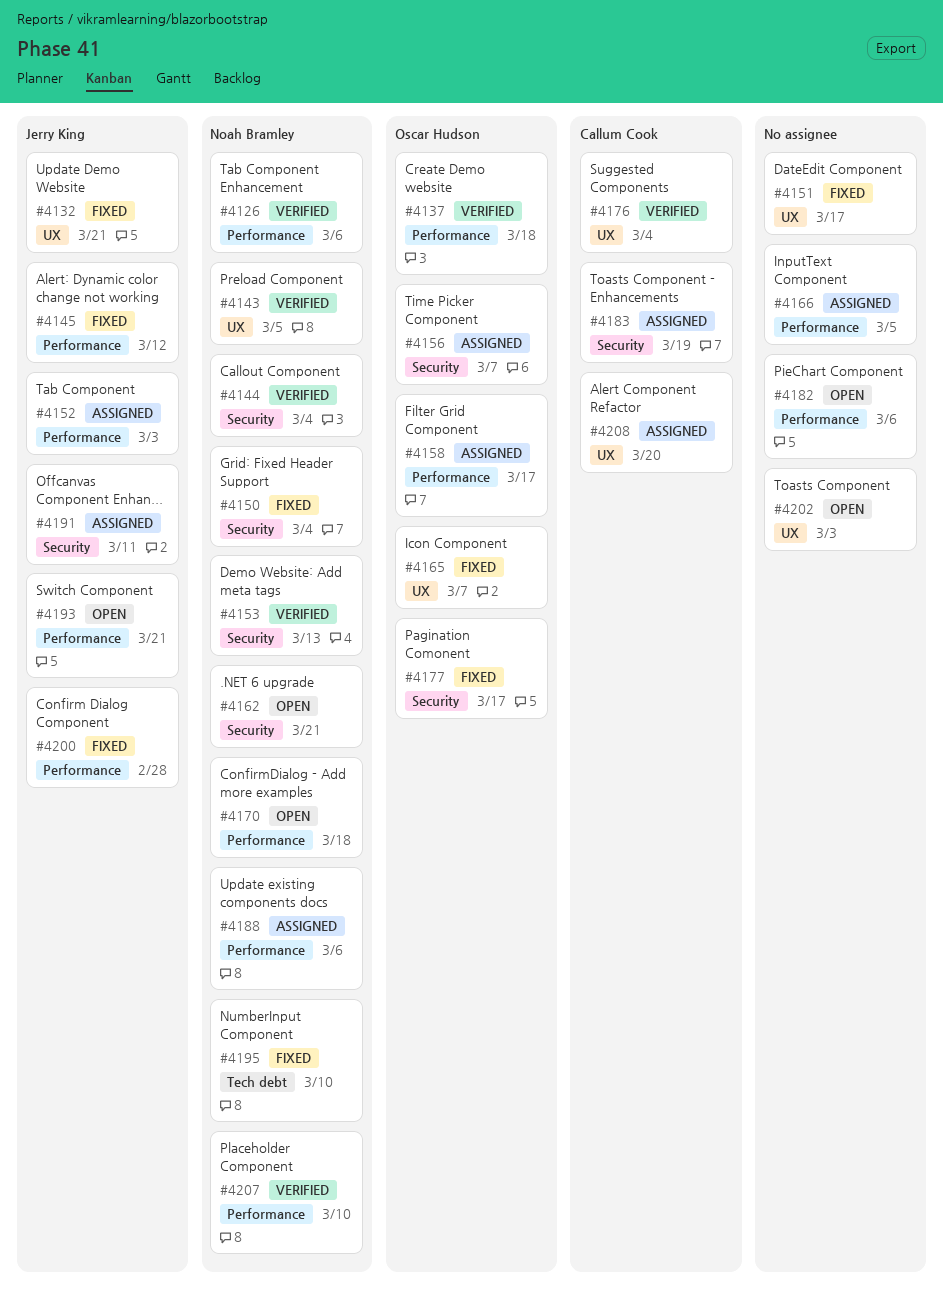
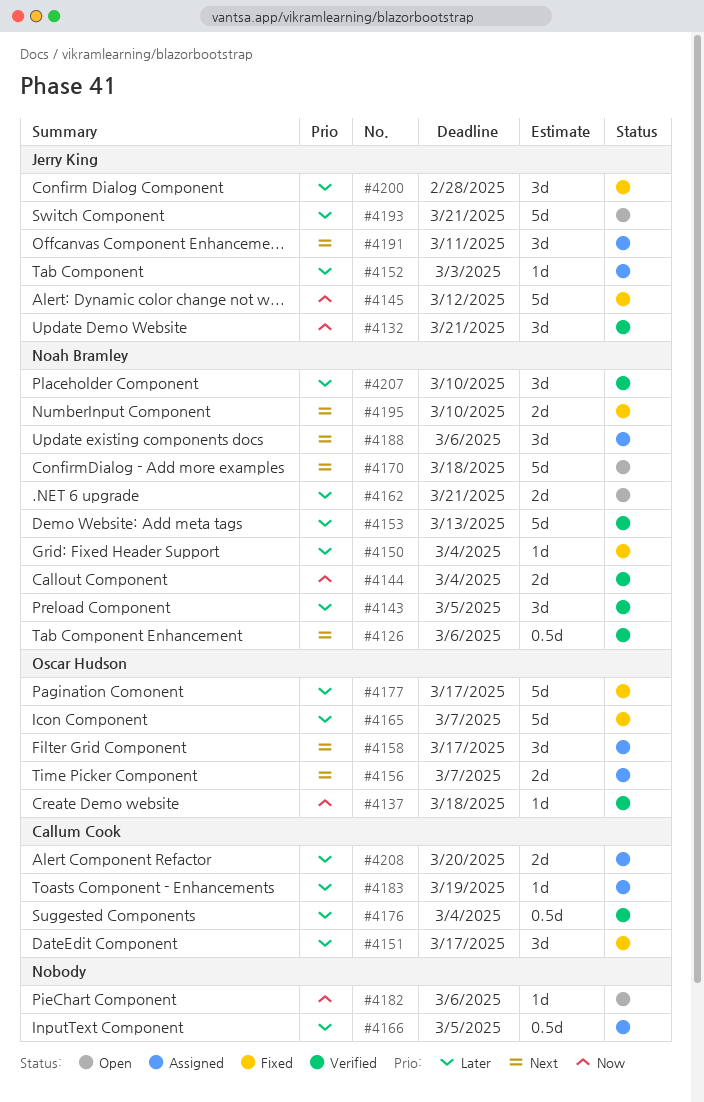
#4132, status: Fixed -> Verified
#4151, owner: none -> Callum Cook
#4202: present -> none

